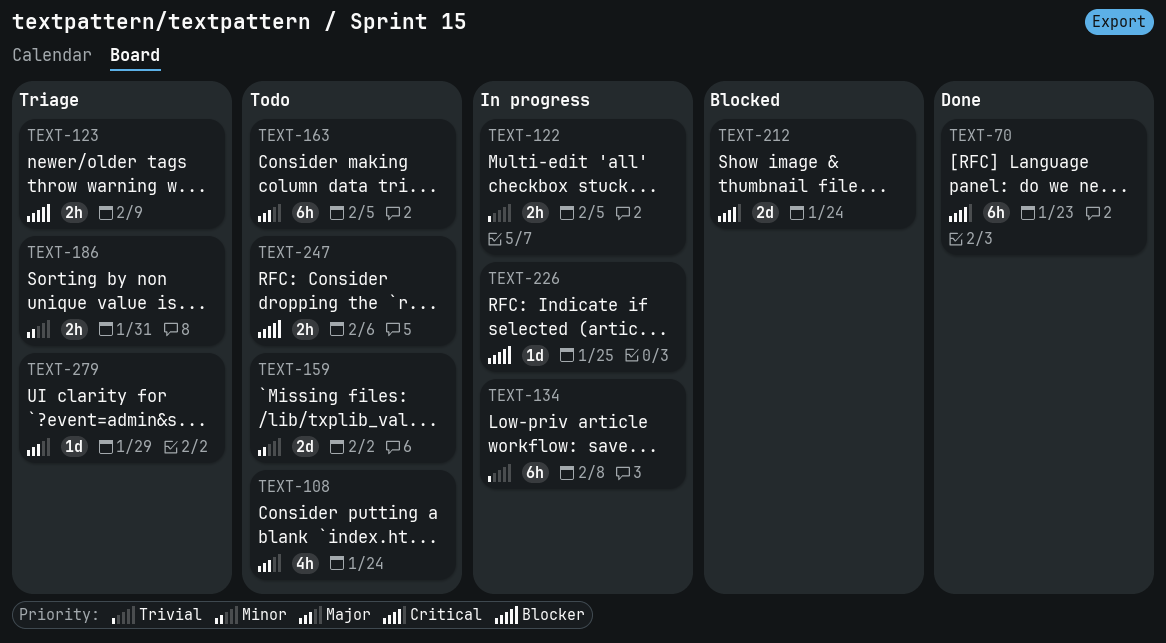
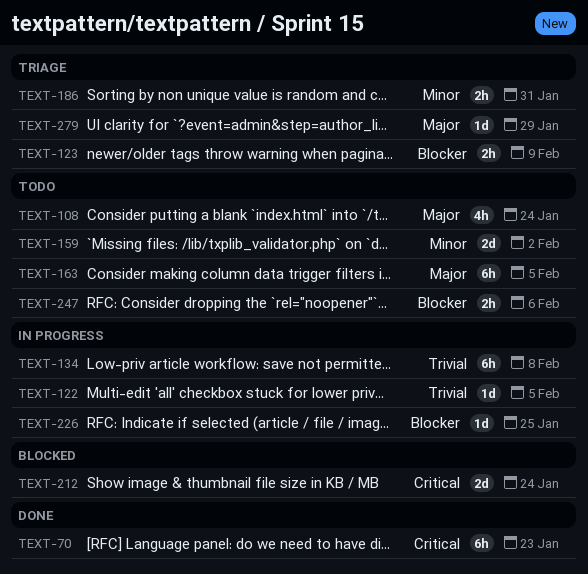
TEXT-122, estimate: 2h -> 1d

